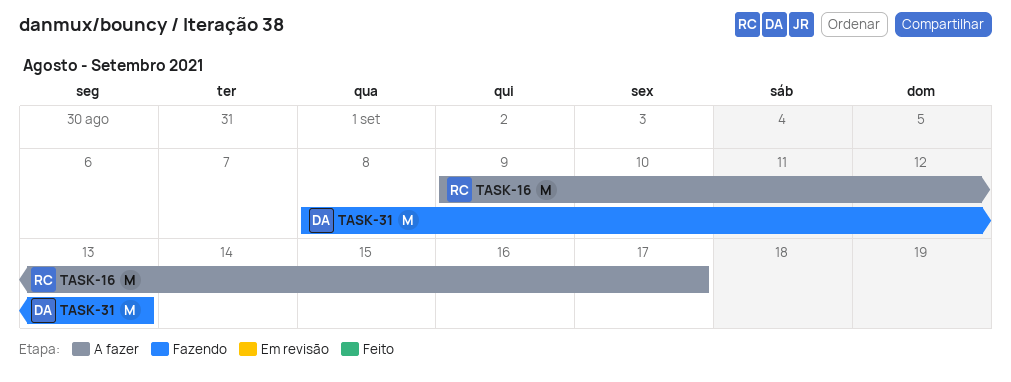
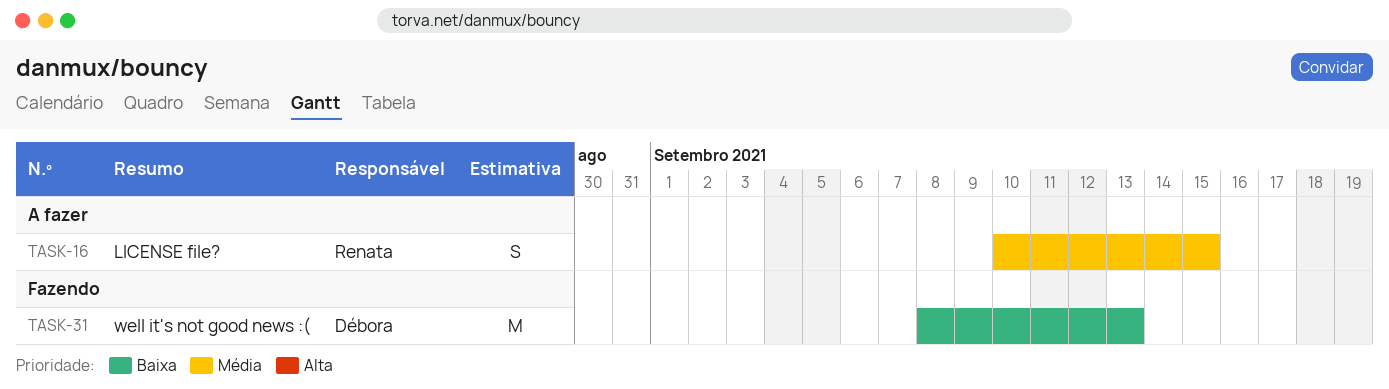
TASK-16, estimate: M -> S
TASK-16, start: Sep 9 -> Sep 10
TASK-16, due: Sep 17 -> Sep 15

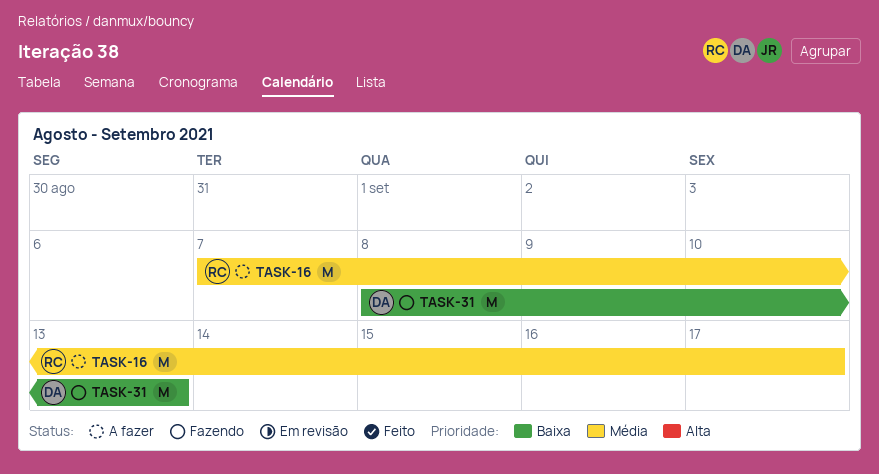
TASK-16, estimate: S -> M
TASK-16, start: Sep 10 -> Sep 7
TASK-16, due: Sep 15 -> Sep 17

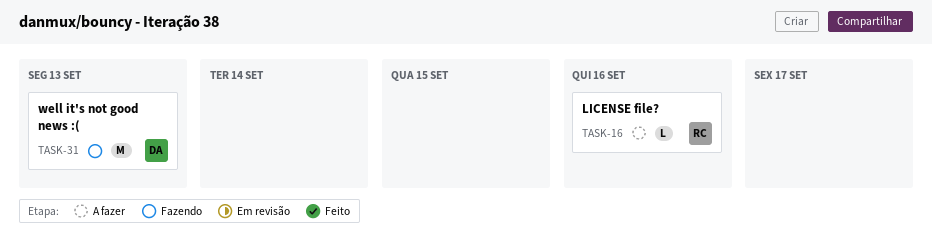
TASK-16, estimate: M -> L
TASK-16, due: Sep 17 -> Sep 16

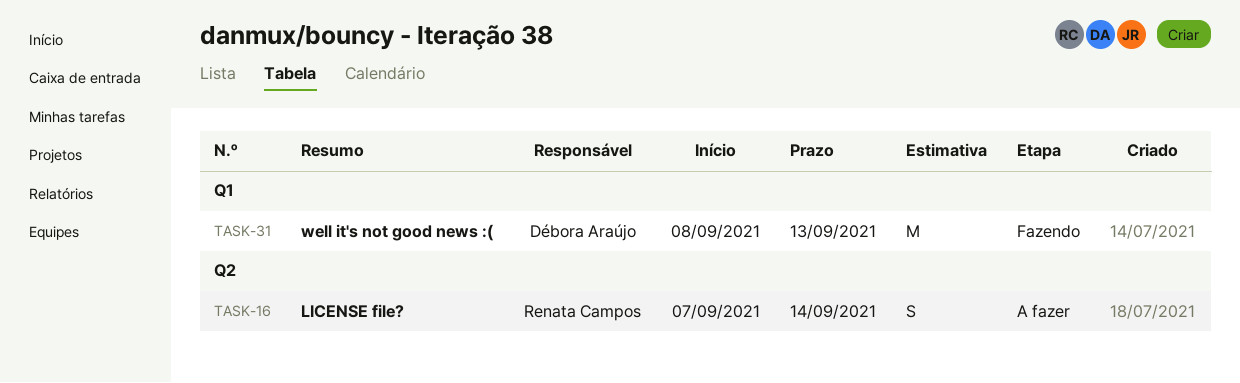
TASK-16, estimate: L -> S
TASK-16, due: Sep 16 -> Sep 14

